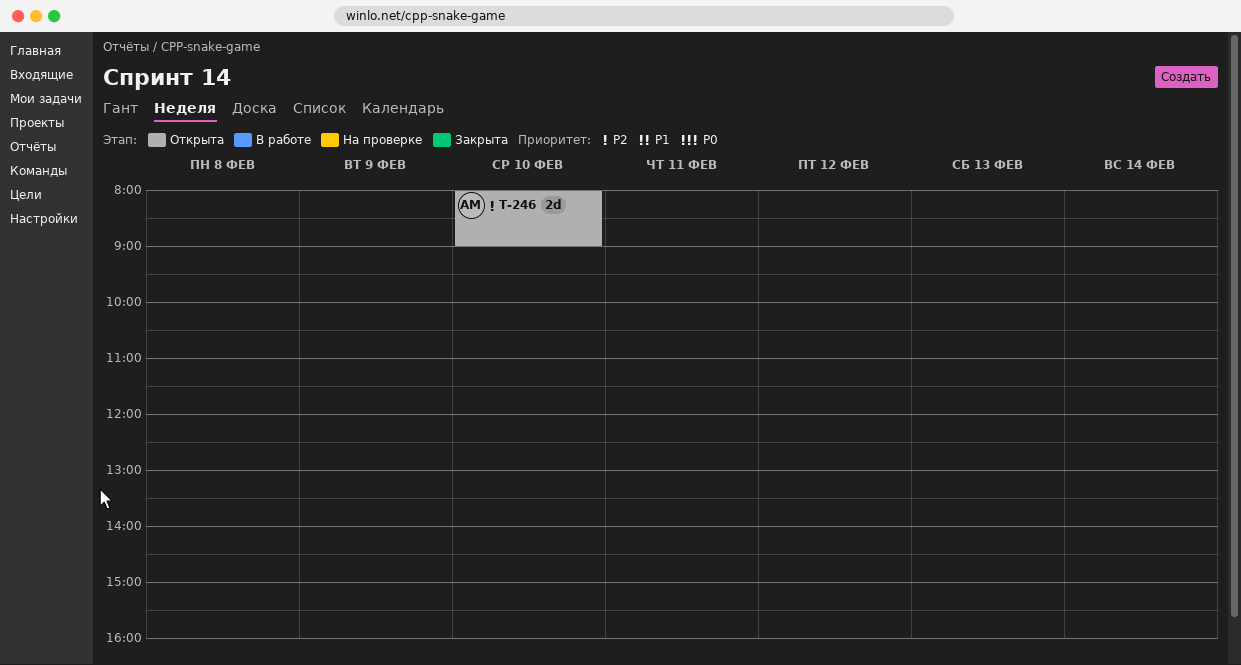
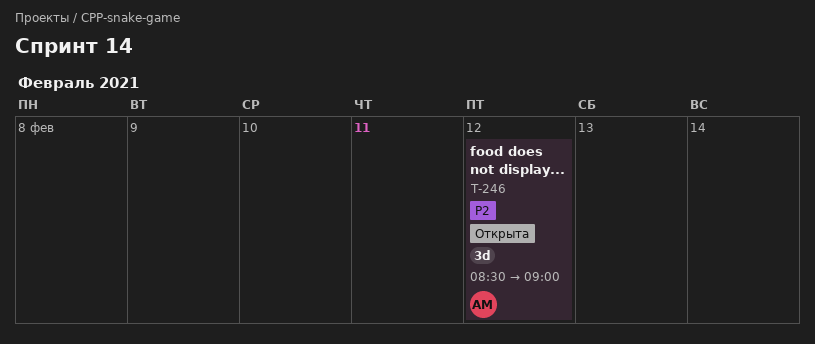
T-246, estimate: 2d -> 3d
T-246, day: Feb 10 -> Feb 12
T-246, begins: 08:00 -> 08:30

